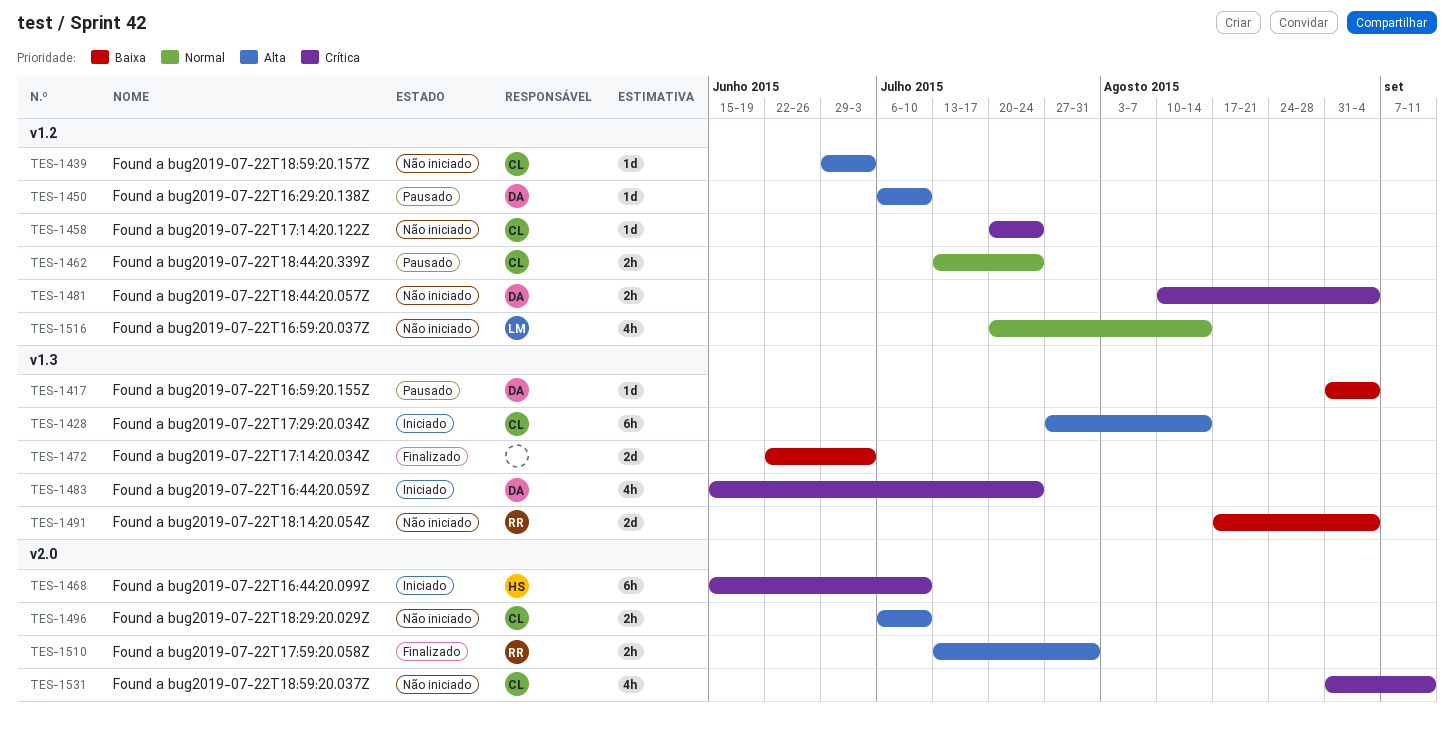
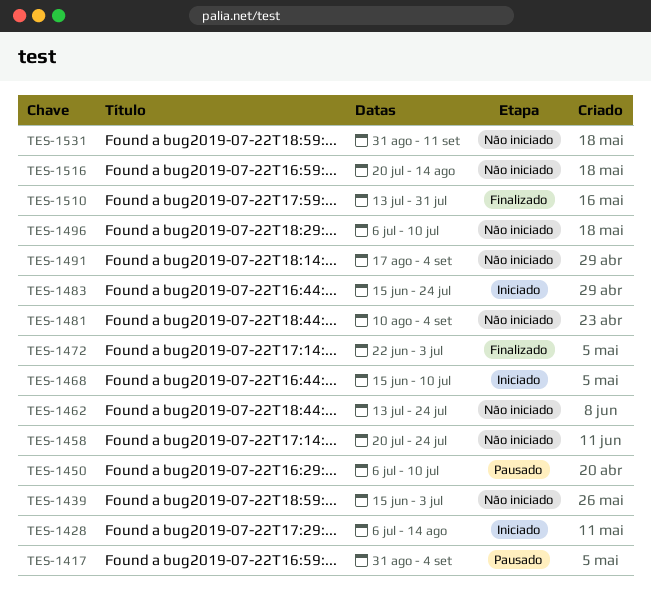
TES-1428, start: Jul 27 -> Jul 6
TES-1439, start: Jun 29 -> Jun 15
TES-1462, status: Pausado -> Não iniciado

